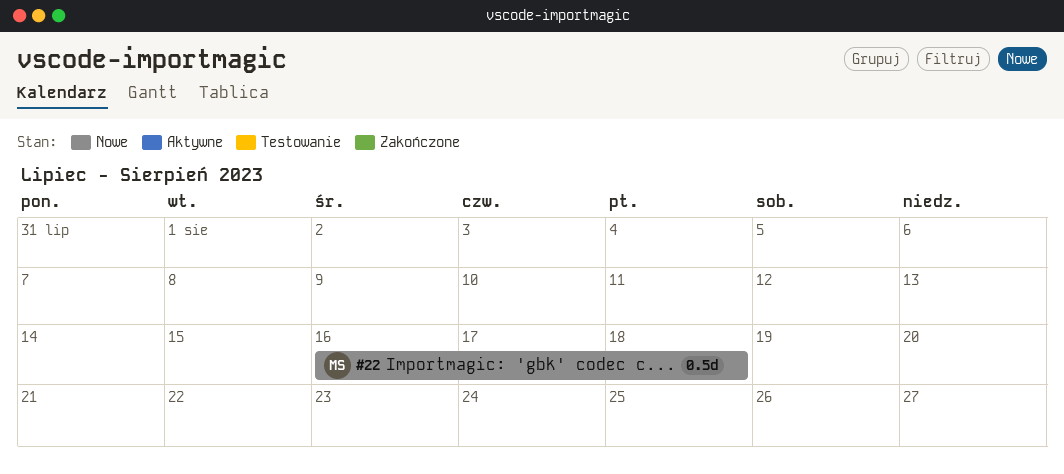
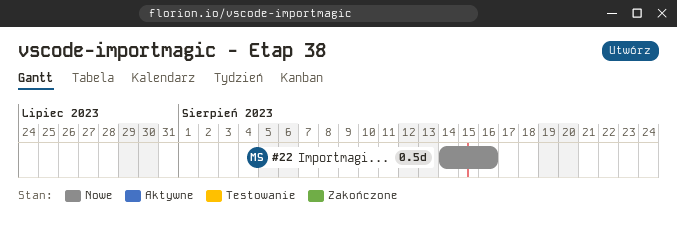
#22, start: Aug 16 -> Aug 14
#22, due: Aug 18 -> Aug 16

